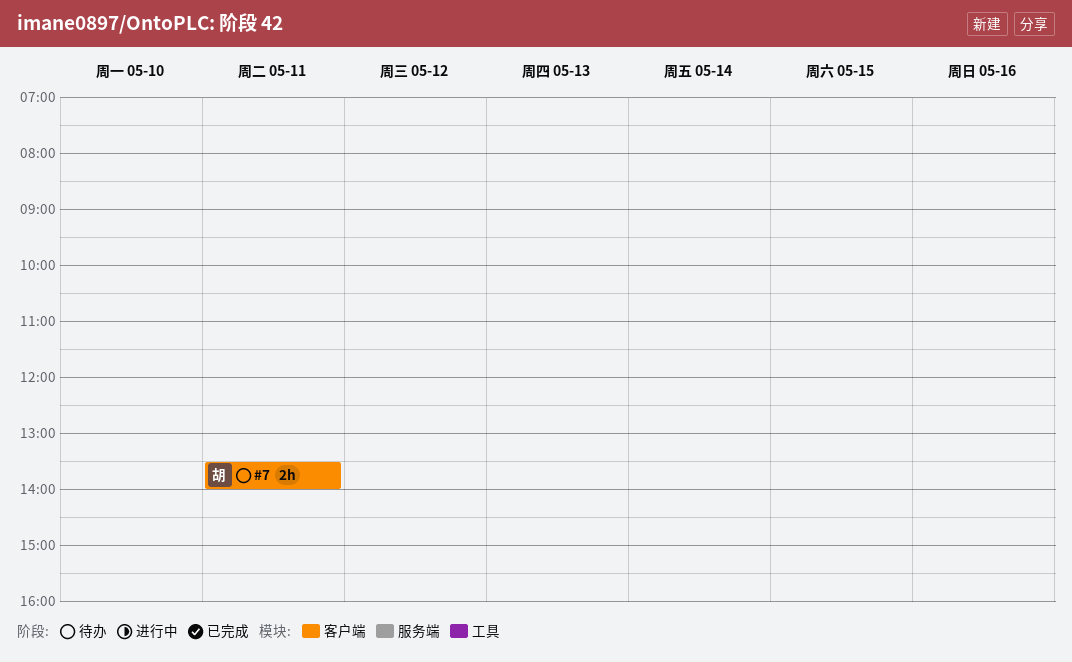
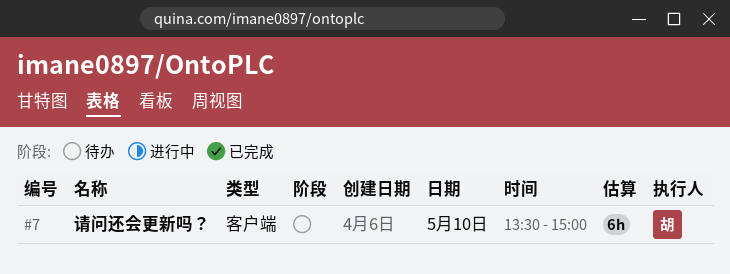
#7, estimate: 2h -> 6h
#7, day: May 11 -> May 10
#7, ends: 14:00 -> 15:00

